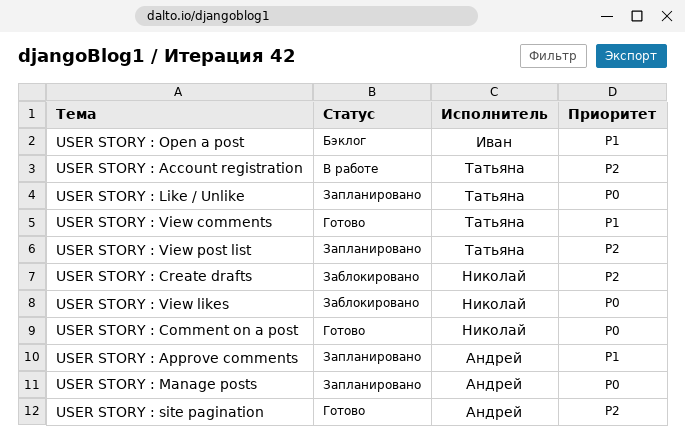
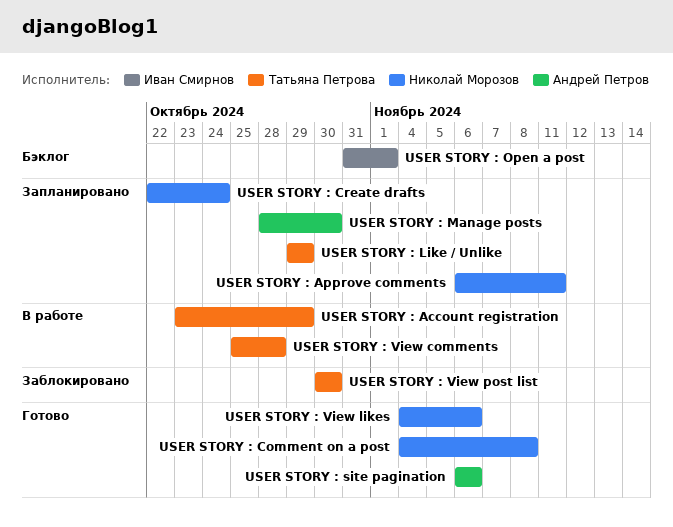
USER STORY : Approve comments, owner: Андрей Петров -> Николай Морозов
USER STORY : Create drafts, status: Заблокировано -> Запланировано
USER STORY : View comments, status: Готово -> В работе
USER STORY : View likes, status: Заблокировано -> Готово
USER STORY : View post list, status: Запланировано -> Заблокировано

